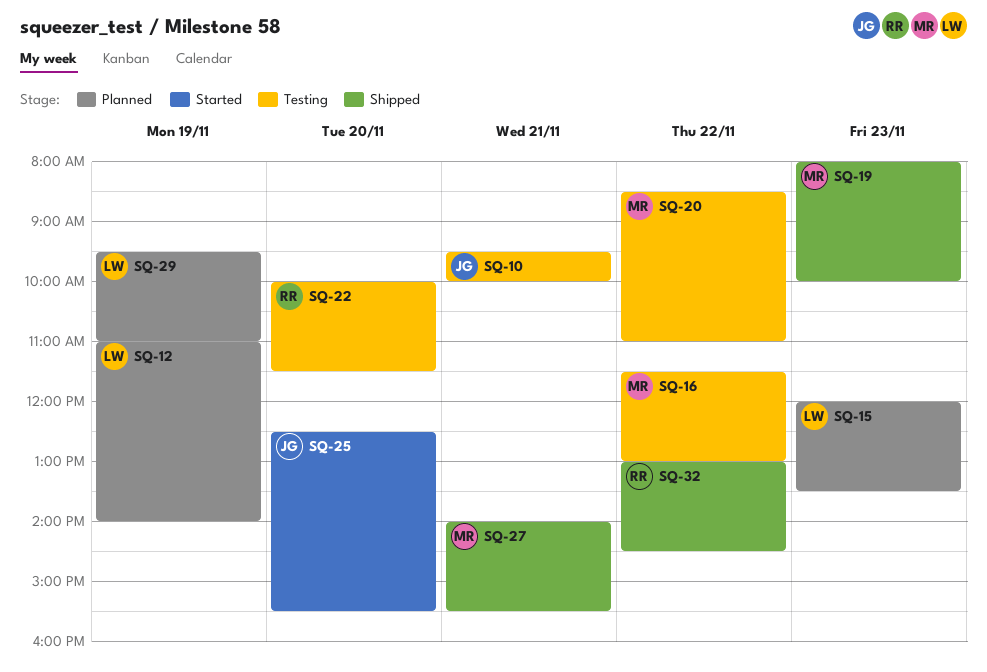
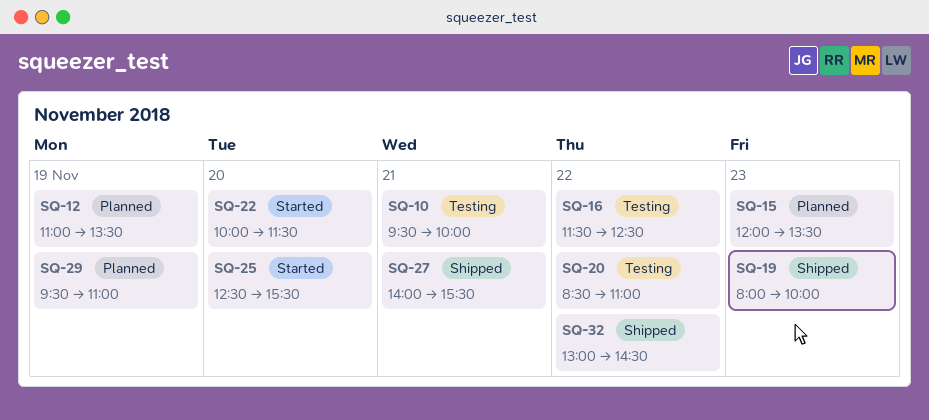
SQ-12, ends: 14:00 -> 13:30
SQ-16, ends: 13:00 -> 12:30
SQ-22, status: Testing -> Started

